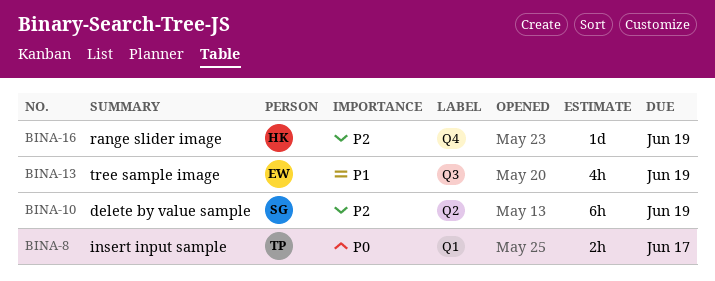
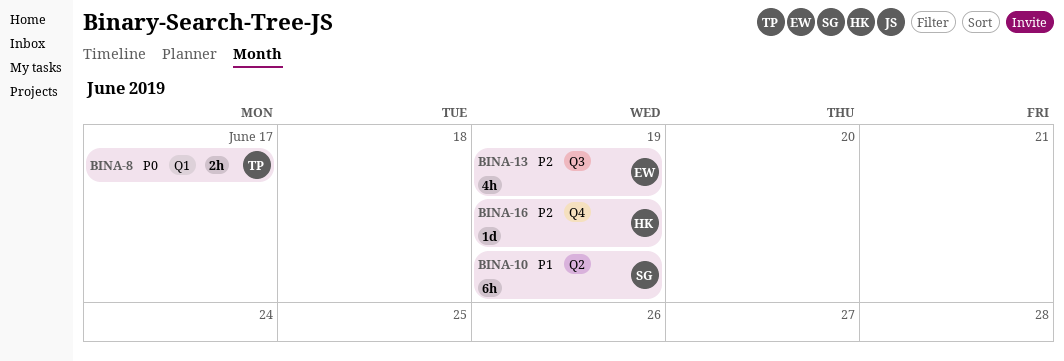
BINA-10, priority: P2 -> P1
BINA-13, priority: P1 -> P2

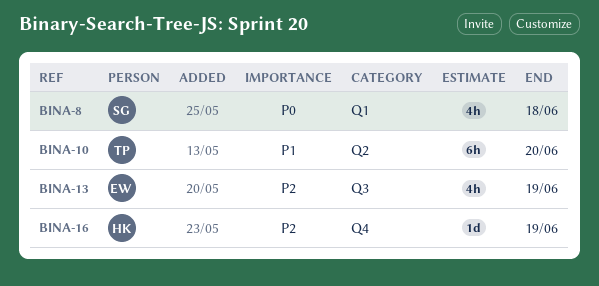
BINA-8, owner: TP -> SG
BINA-8, estimate: 2h -> 4h
BINA-8, due: Jun 17 -> Jun 18
BINA-10, owner: SG -> TP
BINA-10, due: Jun 19 -> Jun 20

